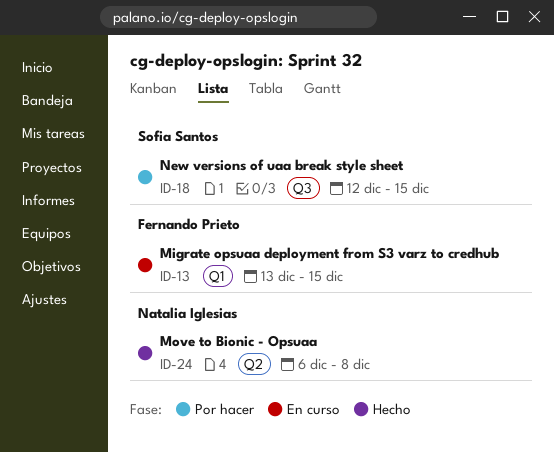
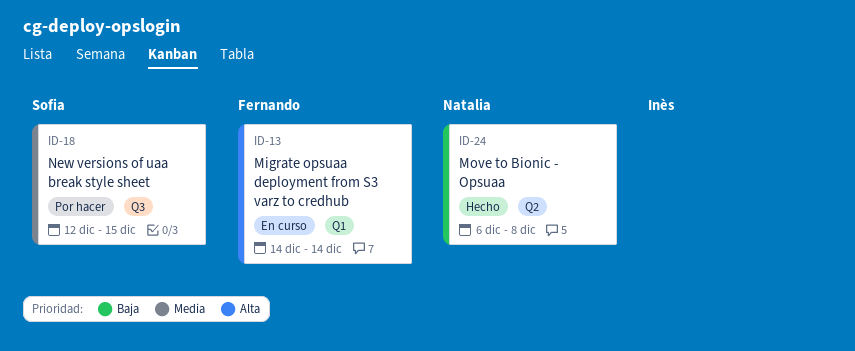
ID-13, start: Dec 13 -> Dec 14
ID-13, due: Dec 15 -> Dec 14

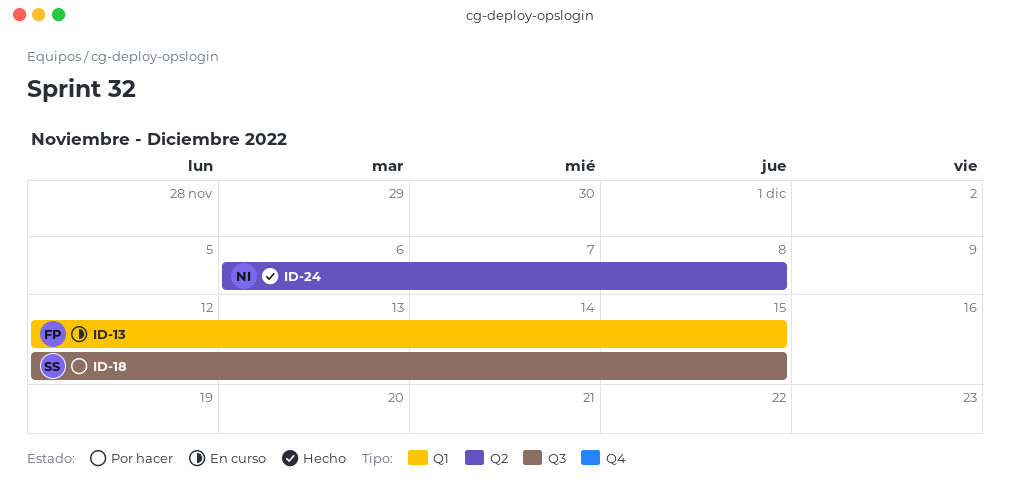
ID-13, start: Dec 14 -> Dec 12
ID-13, due: Dec 14 -> Dec 15

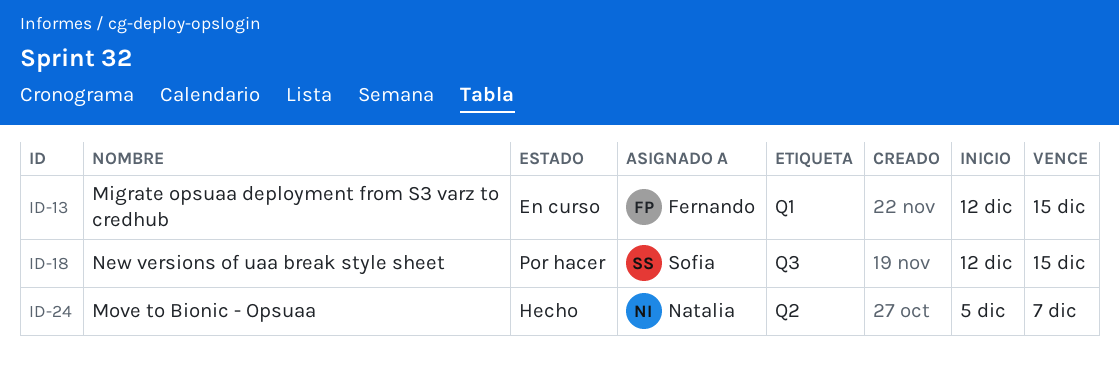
ID-24, start: Dec 6 -> Dec 5
ID-24, due: Dec 8 -> Dec 7

